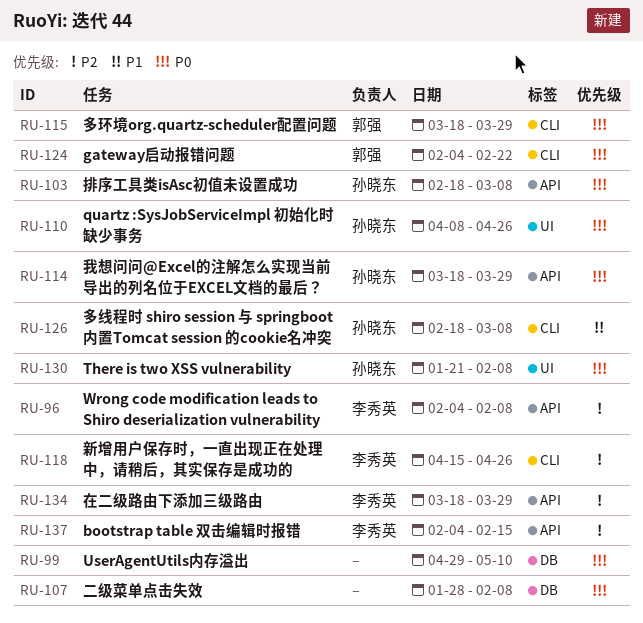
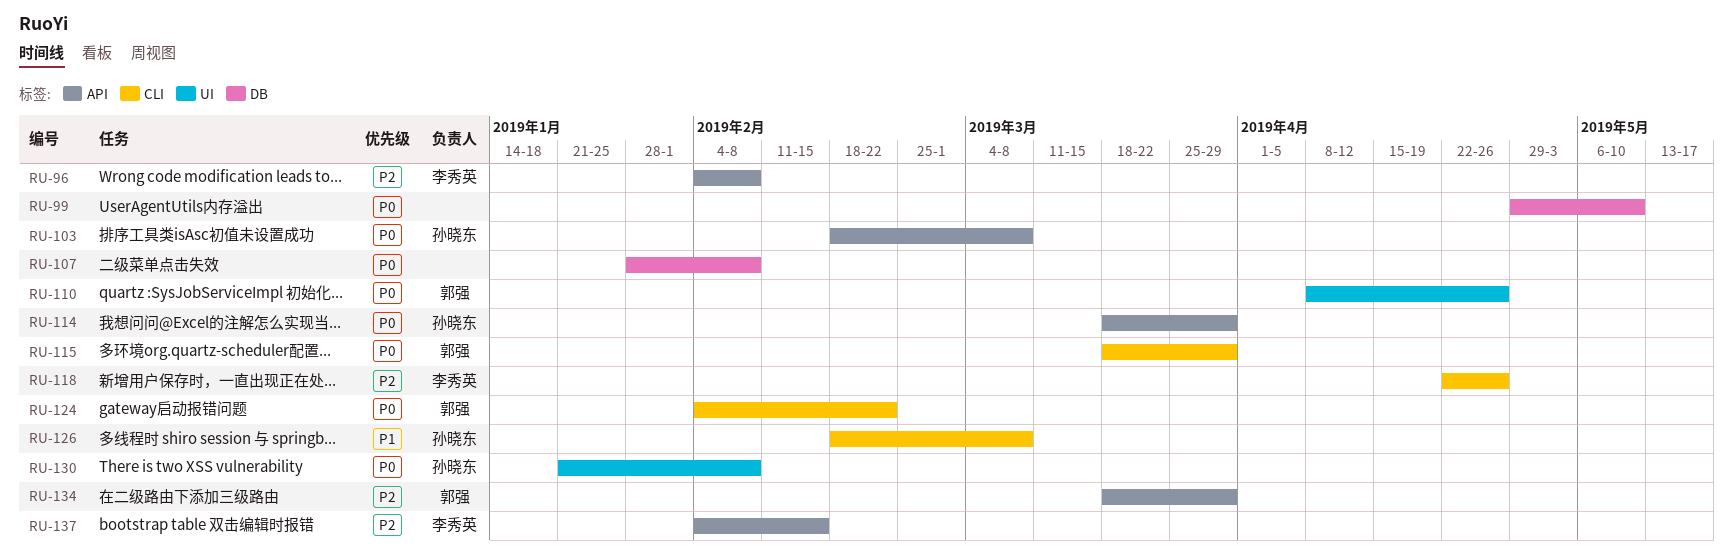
RU-110, owner: 孙晓东 -> 郭强
RU-118, start: Apr 15 -> Apr 22
RU-134, owner: 李秀英 -> 郭强

